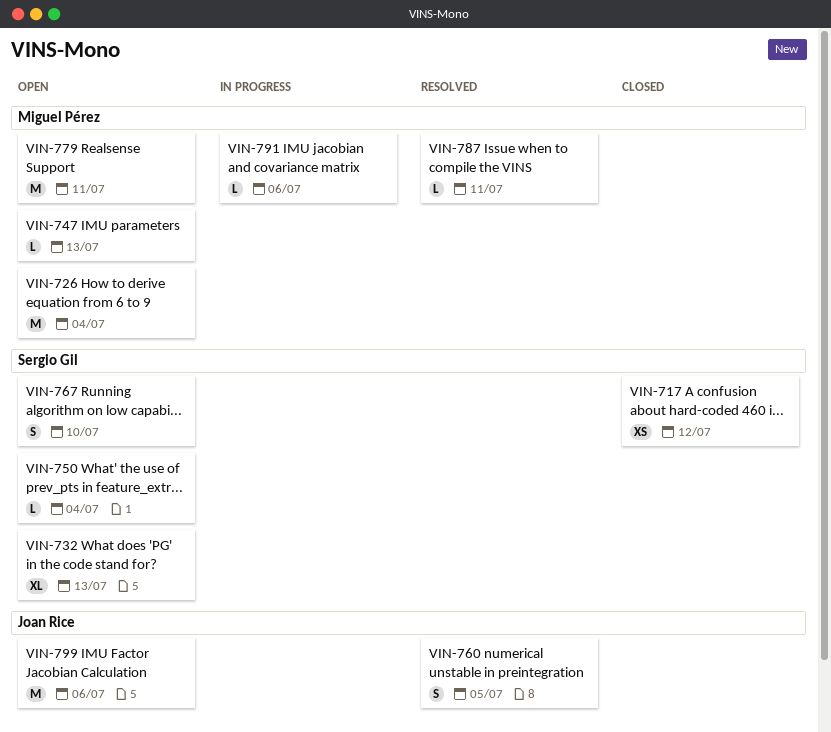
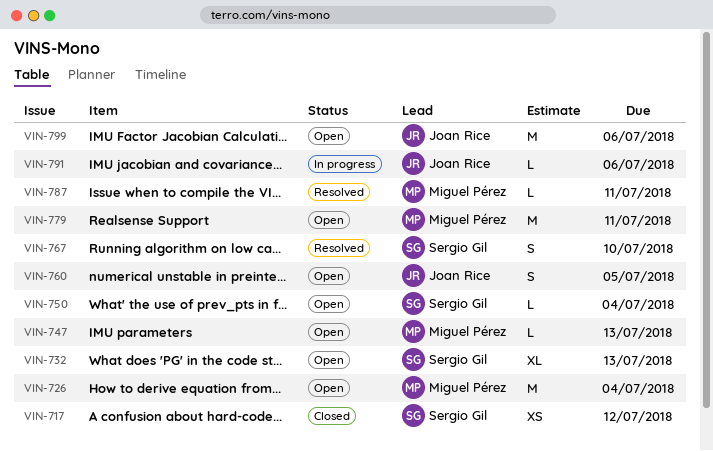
VIN-760, status: Resolved -> Open
VIN-767, status: Open -> Resolved
VIN-791, owner: Miguel Pérez -> Joan Rice

